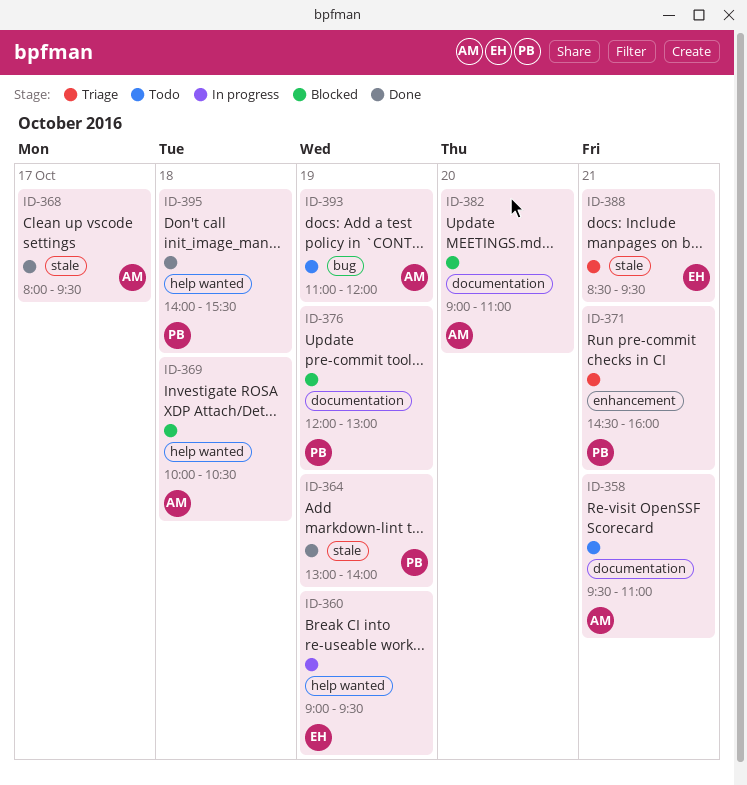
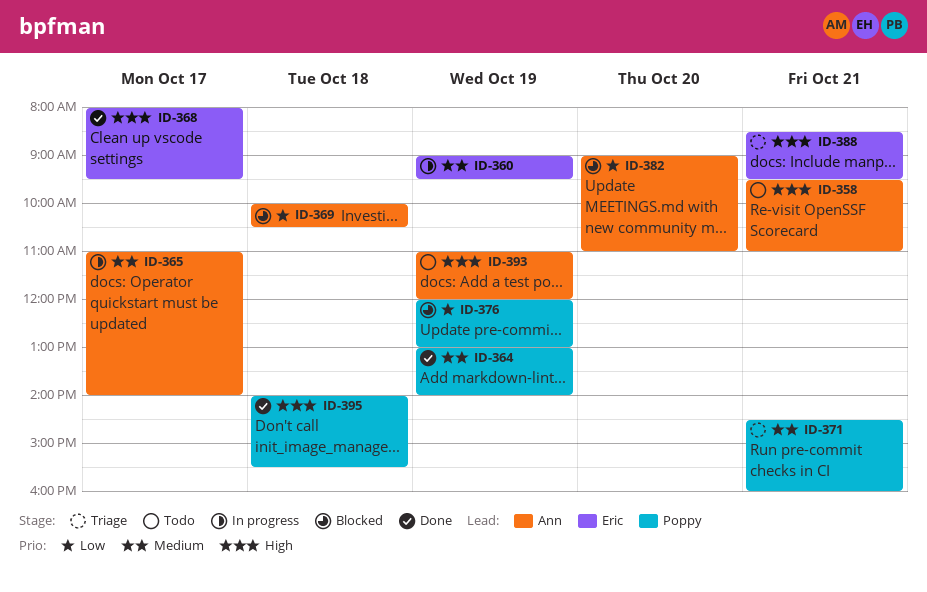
ID-365: none -> present
ID-368, owner: Ann -> Eric

